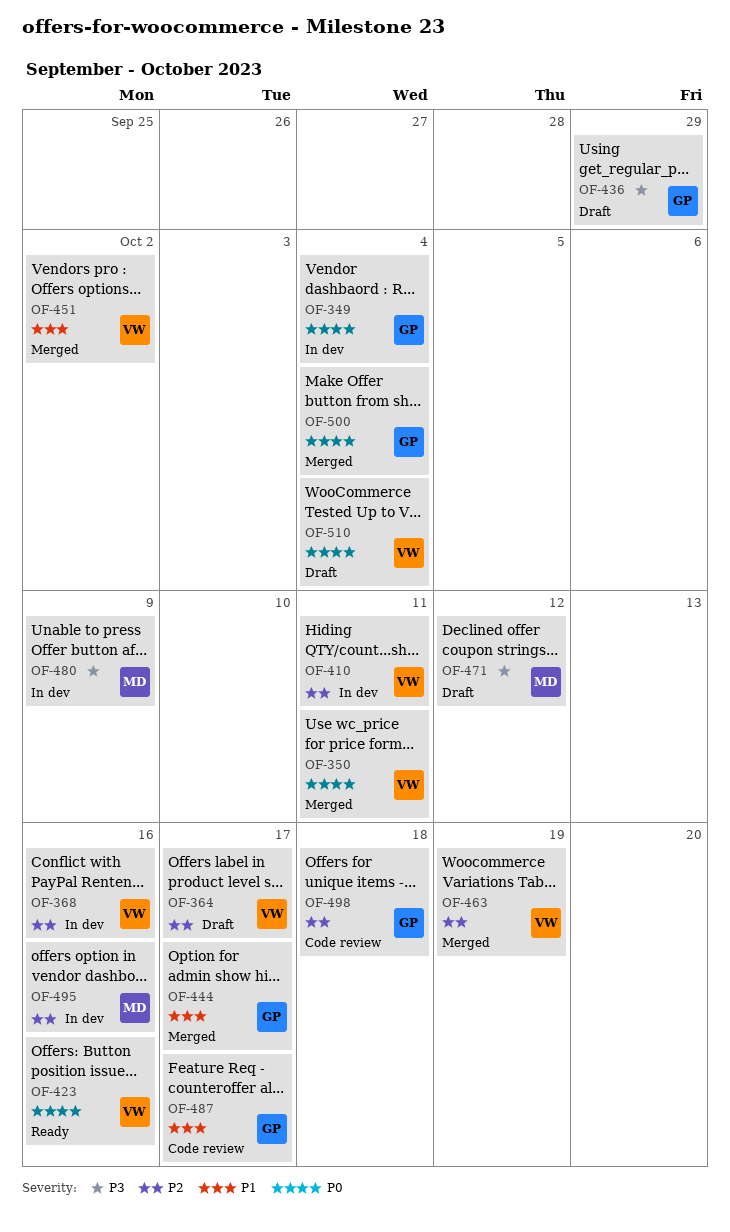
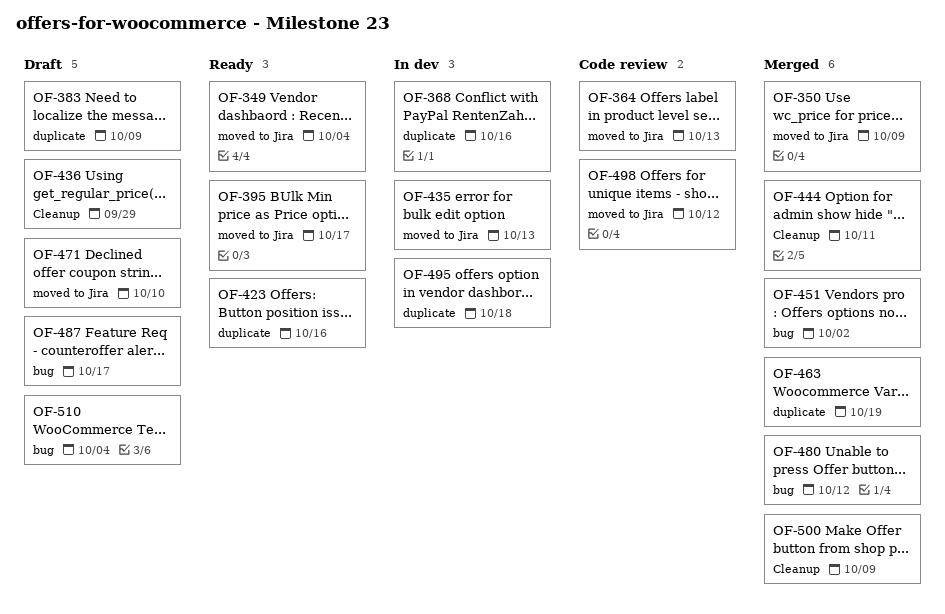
OF-349, status: In dev -> Ready
OF-350, due: Oct 11 -> Oct 9
OF-364, status: Draft -> Code review
OF-364, due: Oct 17 -> Oct 13
OF-383: none -> present
OF-395: none -> present
OF-410: present -> none
OF-435: none -> present
OF-444, due: Oct 17 -> Oct 11
OF-471, due: Oct 12 -> Oct 10
OF-480, status: In dev -> Merged
OF-480, due: Oct 9 -> Oct 12
OF-487, status: Code review -> Draft
OF-495, due: Oct 16 -> Oct 18
OF-498, due: Oct 18 -> Oct 12
OF-500, due: Oct 4 -> Oct 9

